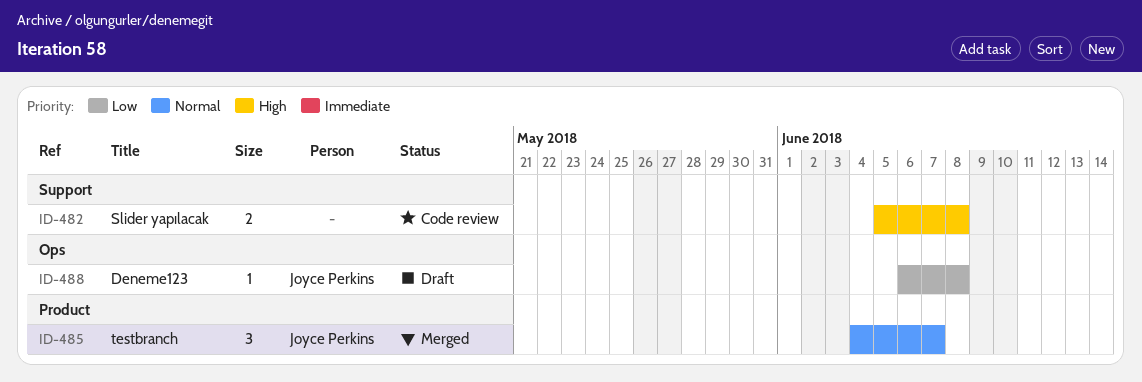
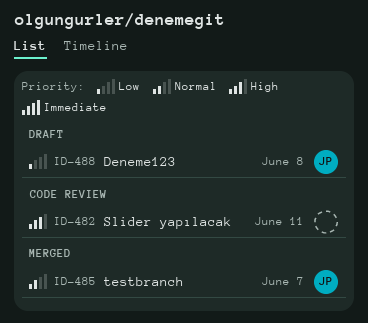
ID-482, due: Jun 8 -> Jun 11

